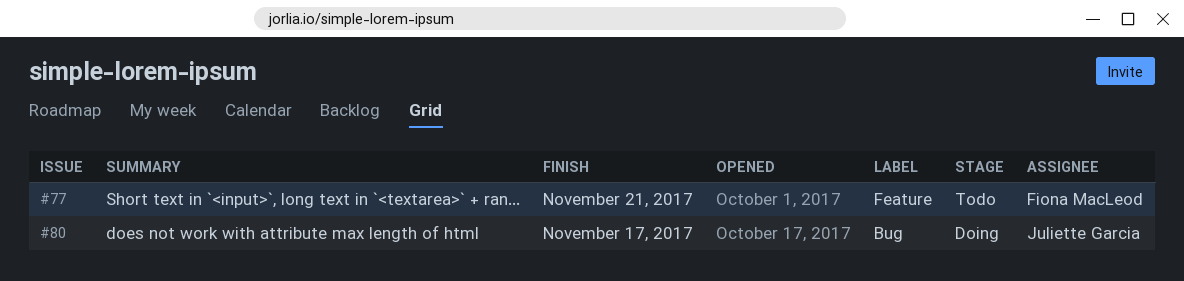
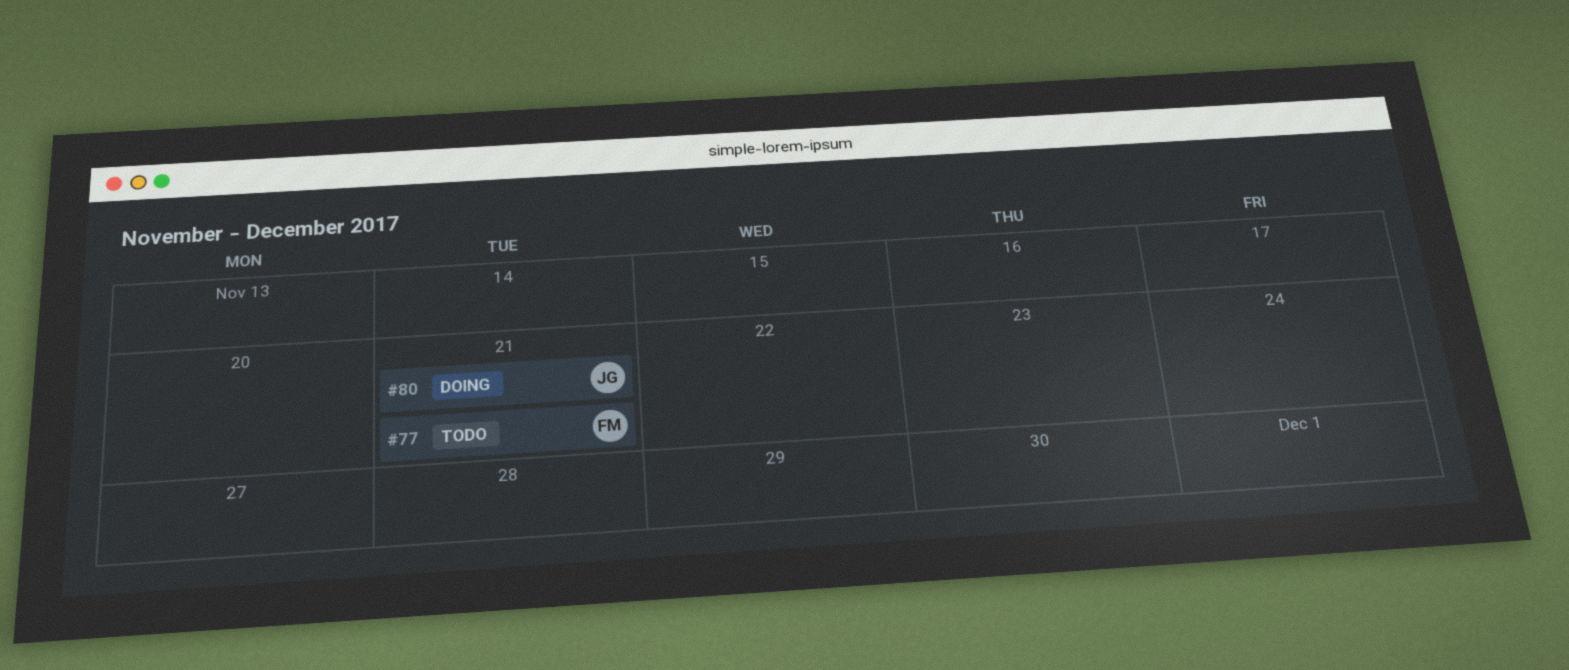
#80, due: Nov 17 -> Nov 21

